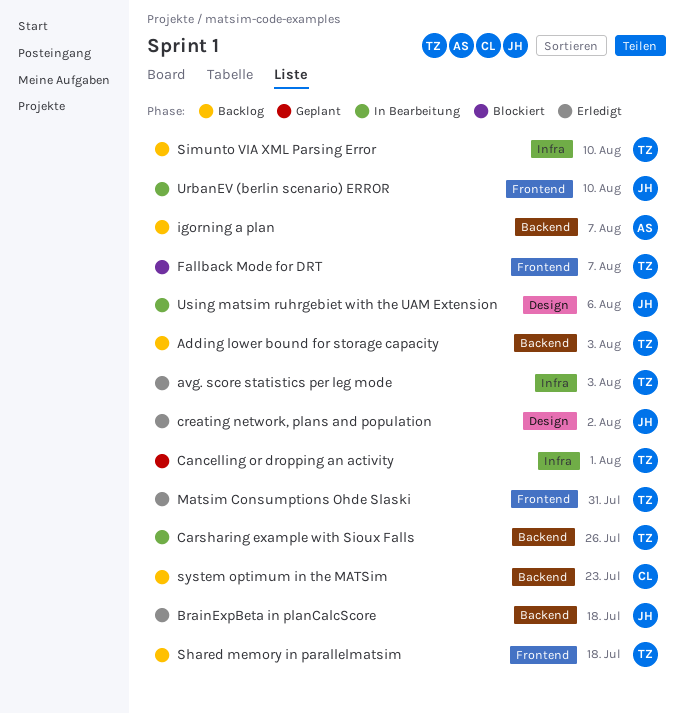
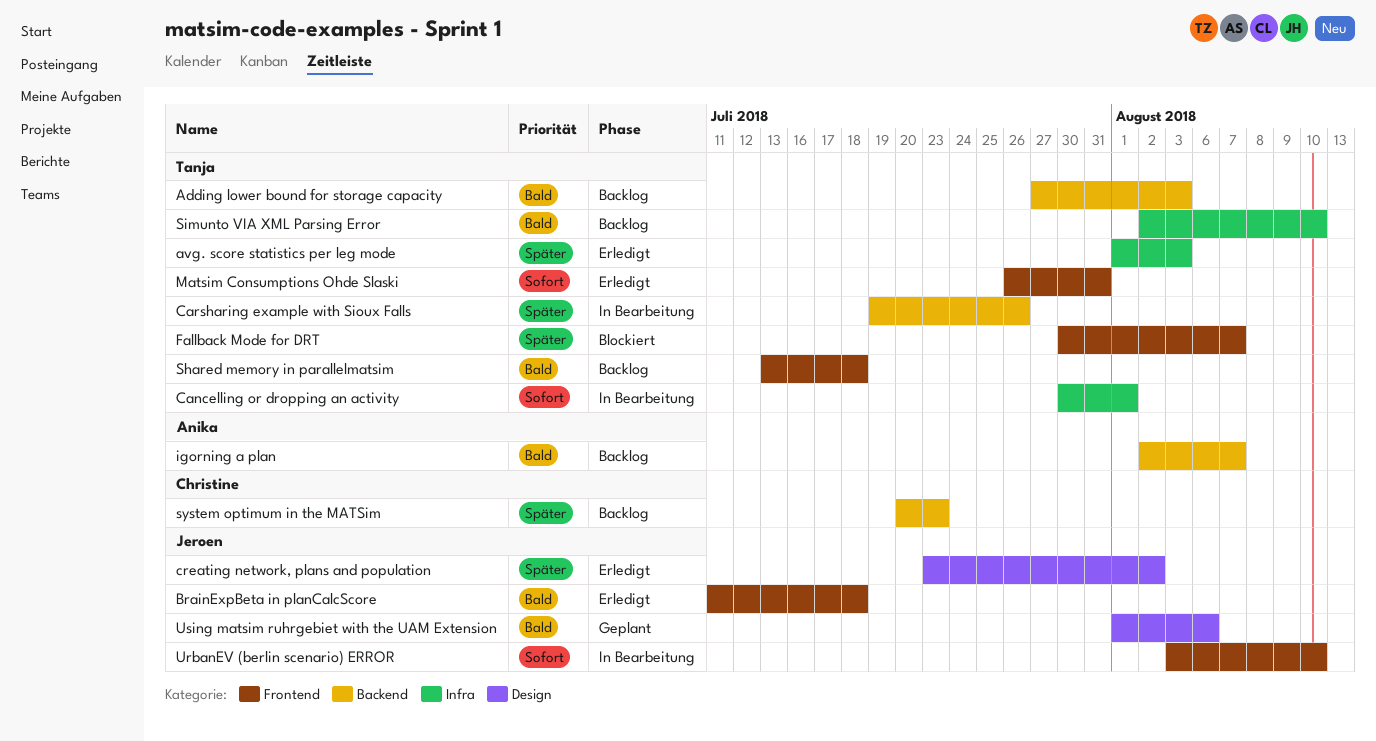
BrainExpBeta in planCalcScore, label: Backend -> Frontend
Cancelling or dropping an activity, status: Geplant -> In Bearbeitung
Using matsim ruhrgebiet with the UAM Extension, status: In Bearbeitung -> Geplant

